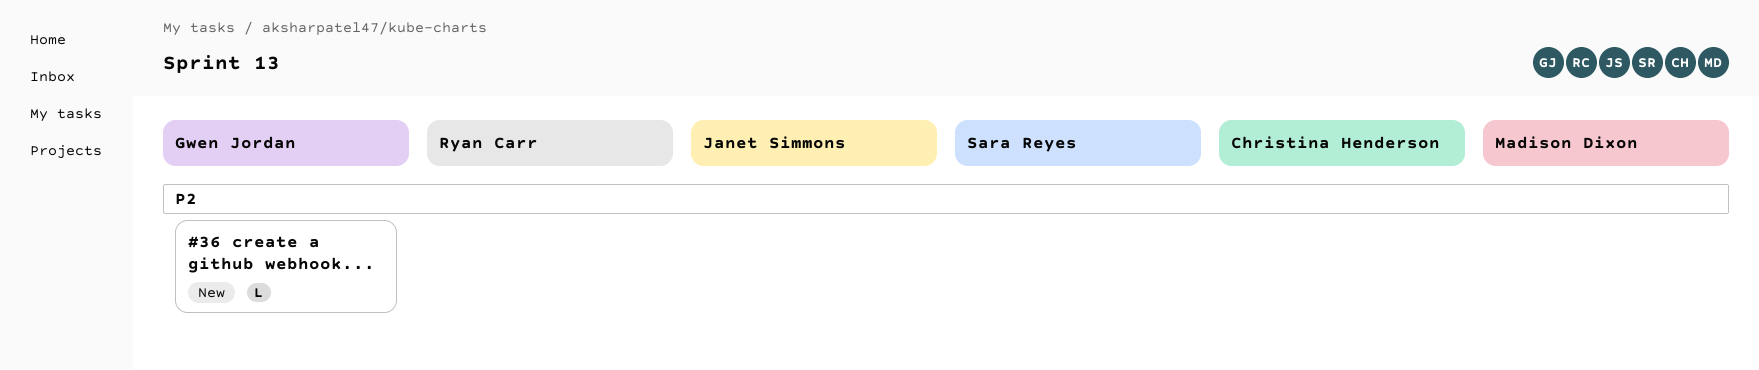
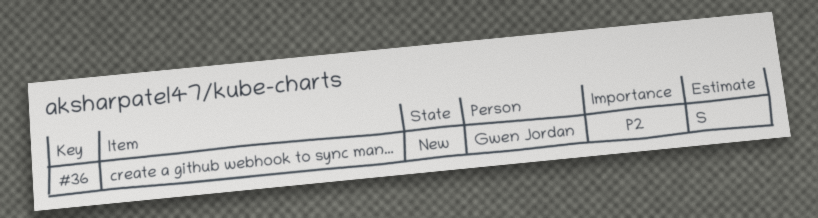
#36, estimate: L -> S

